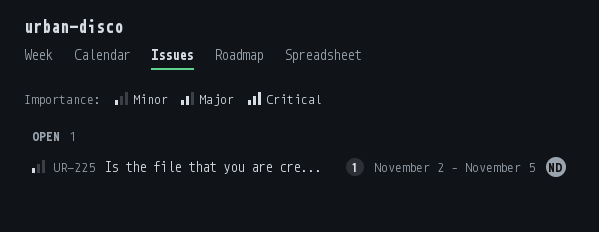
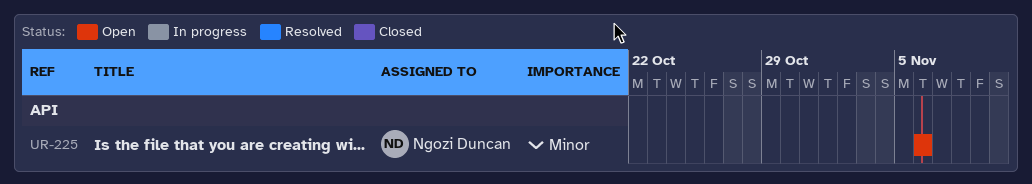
UR-225, start: Nov 2 -> Nov 6
UR-225, due: Nov 5 -> Nov 6

